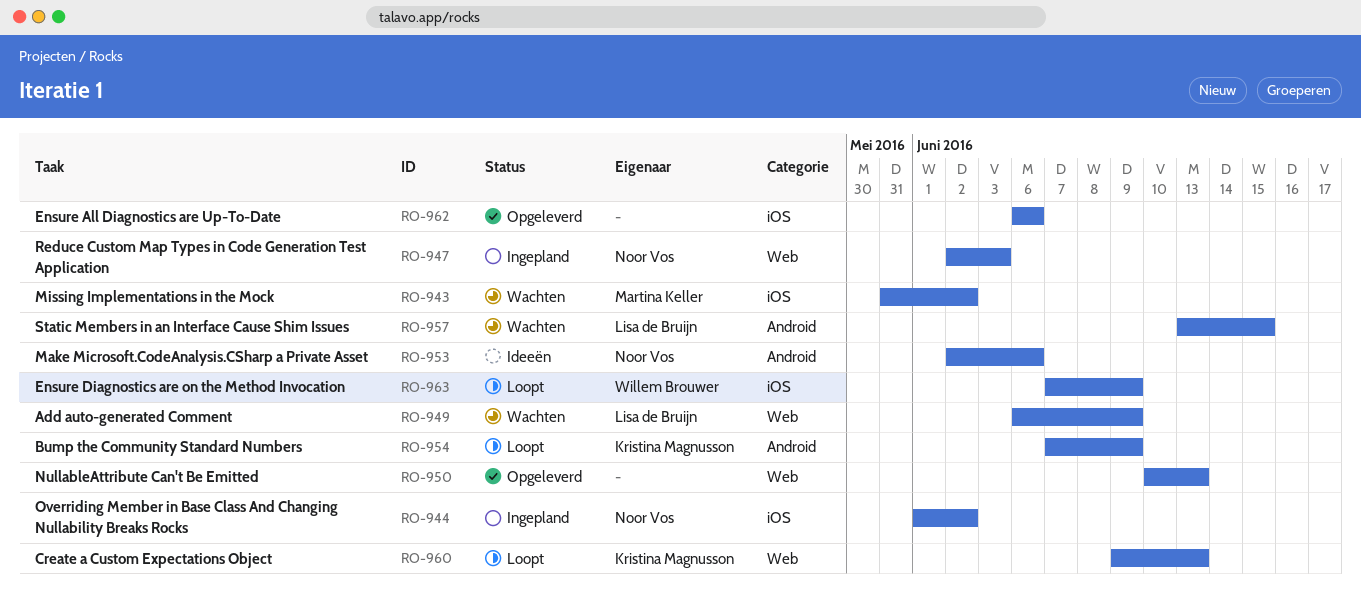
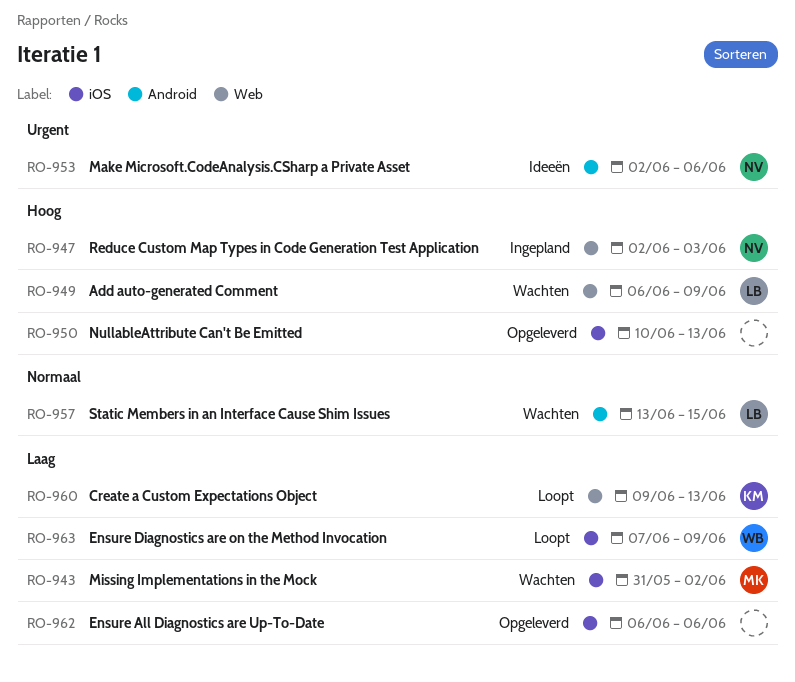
RO-944: present -> none
RO-950, label: Web -> iOS
RO-954: present -> none

